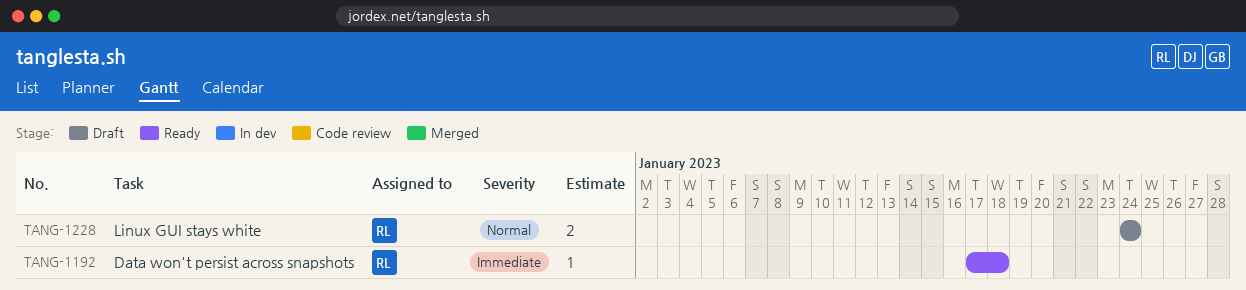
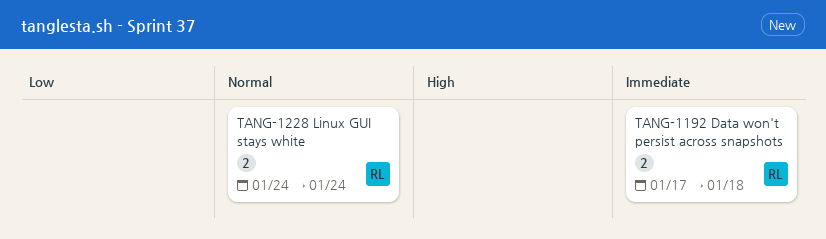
TANG-1192, estimate: 1 -> 2

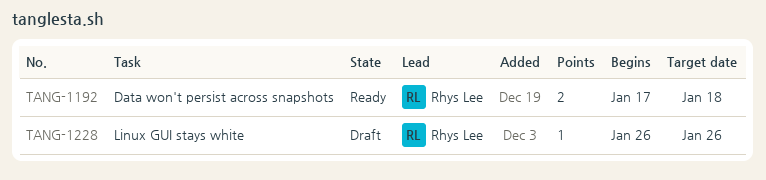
TANG-1228, estimate: 2 -> 1
TANG-1228, start: Jan 24 -> Jan 26
TANG-1228, due: Jan 24 -> Jan 26

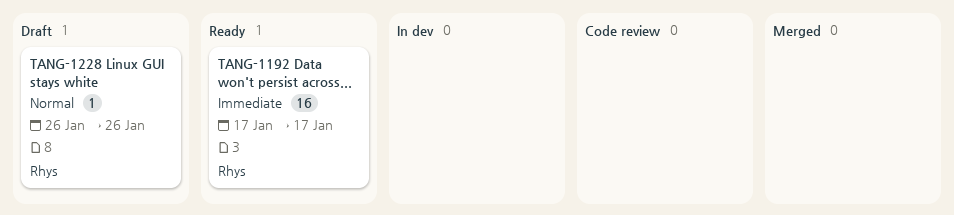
TANG-1192, estimate: 2 -> 16
TANG-1192, due: Jan 18 -> Jan 17

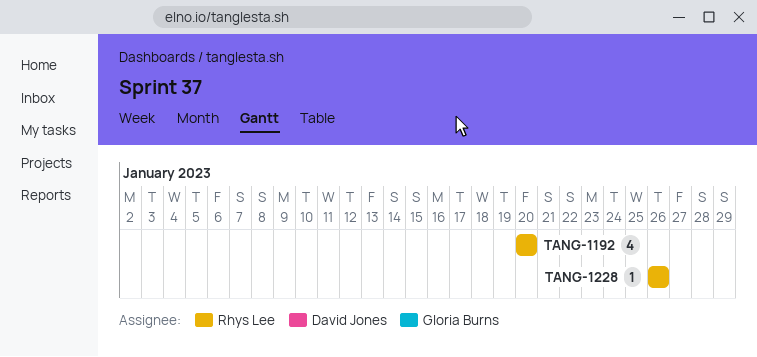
TANG-1192, estimate: 16 -> 4
TANG-1192, start: Jan 17 -> Jan 20
TANG-1192, due: Jan 17 -> Jan 20

